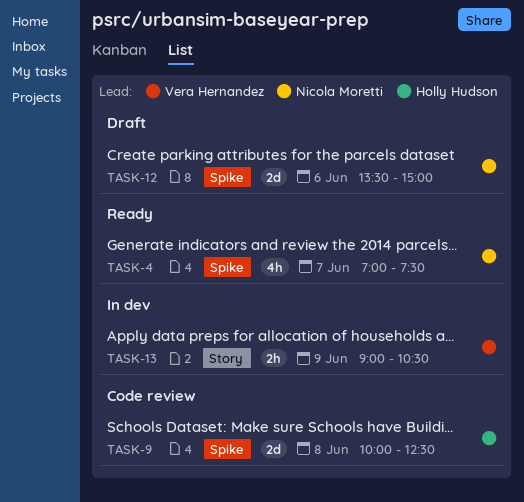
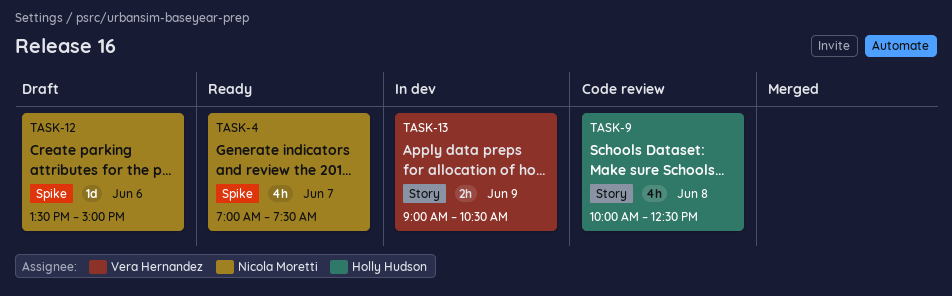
TASK-9, label: Spike -> Story
TASK-9, estimate: 2d -> 4h
TASK-12, estimate: 2d -> 1d

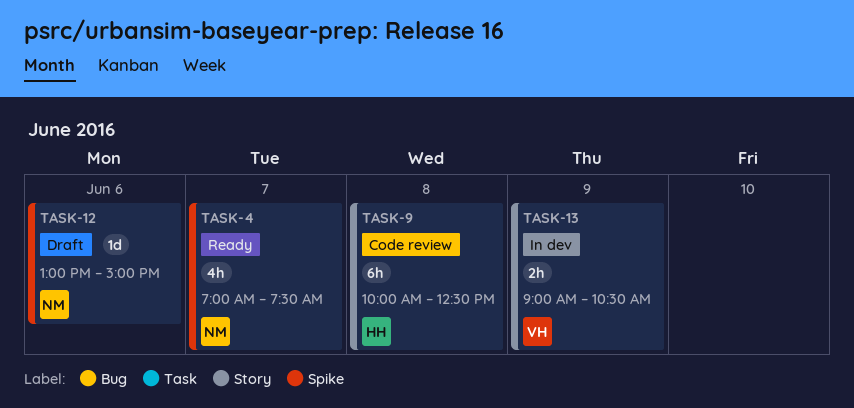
TASK-9, estimate: 4h -> 6h
TASK-12, begins: 13:30 -> 13:00

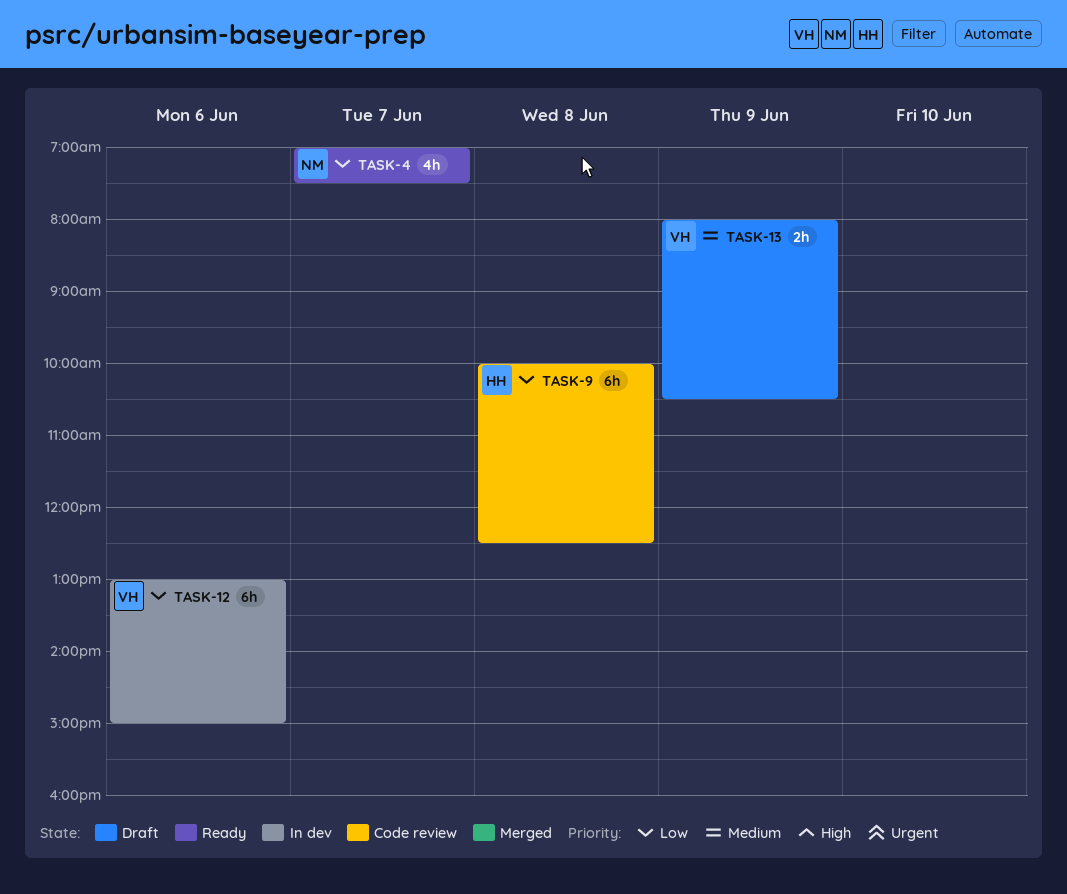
TASK-12, status: Draft -> In dev
TASK-12, owner: NM -> VH
TASK-12, estimate: 1d -> 6h
TASK-13, status: In dev -> Draft
TASK-13, begins: 09:00 -> 08:00

